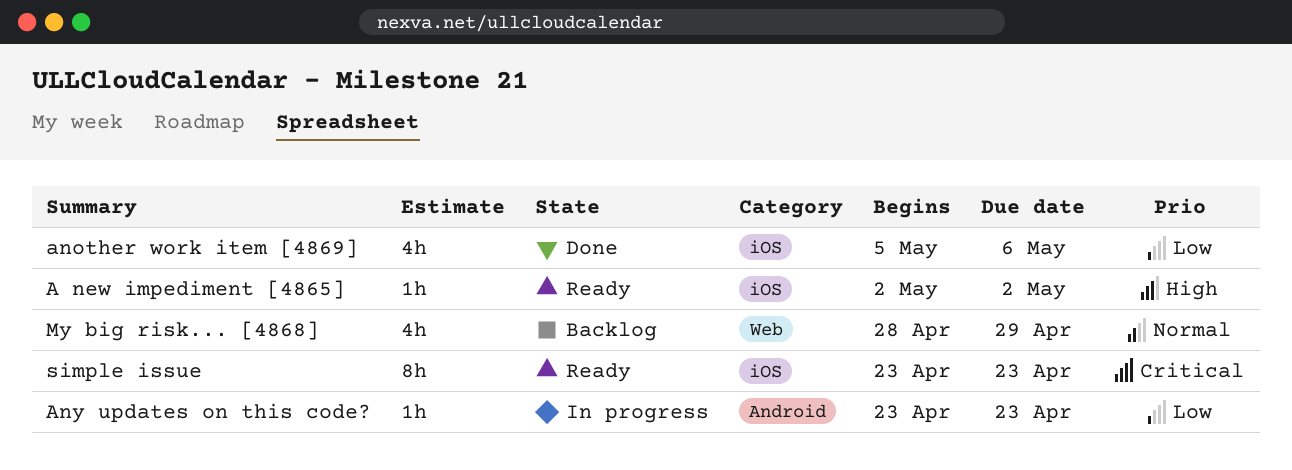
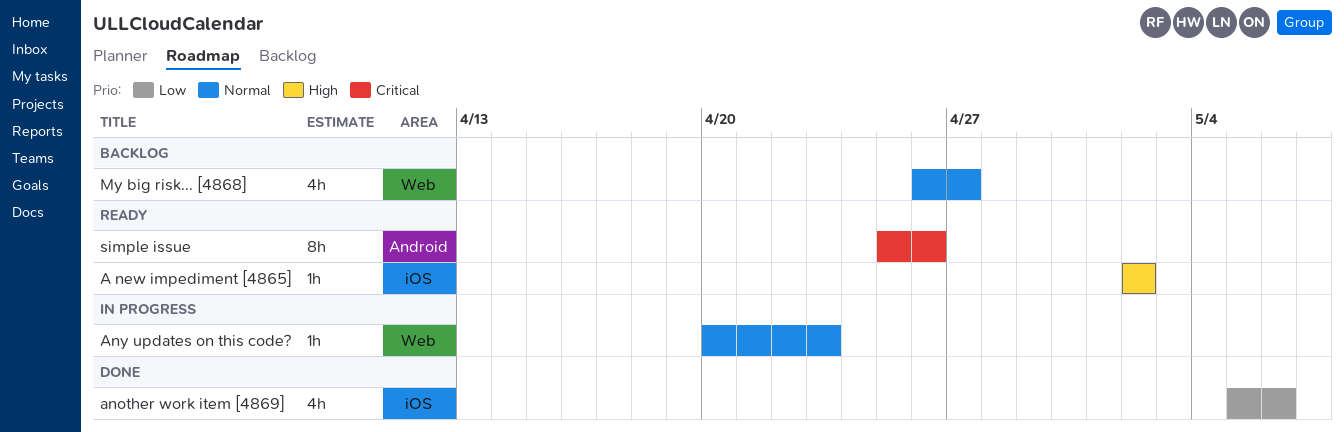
Any updates on this code?, priority: Low -> Normal
Any updates on this code?, label: Android -> Web
Any updates on this code?, start: Apr 23 -> Apr 20
My big risk... [4868], start: Apr 28 -> Apr 26
My big risk... [4868], due: Apr 29 -> Apr 27
simple issue, label: iOS -> Android
simple issue, start: Apr 23 -> Apr 25
simple issue, due: Apr 23 -> Apr 26

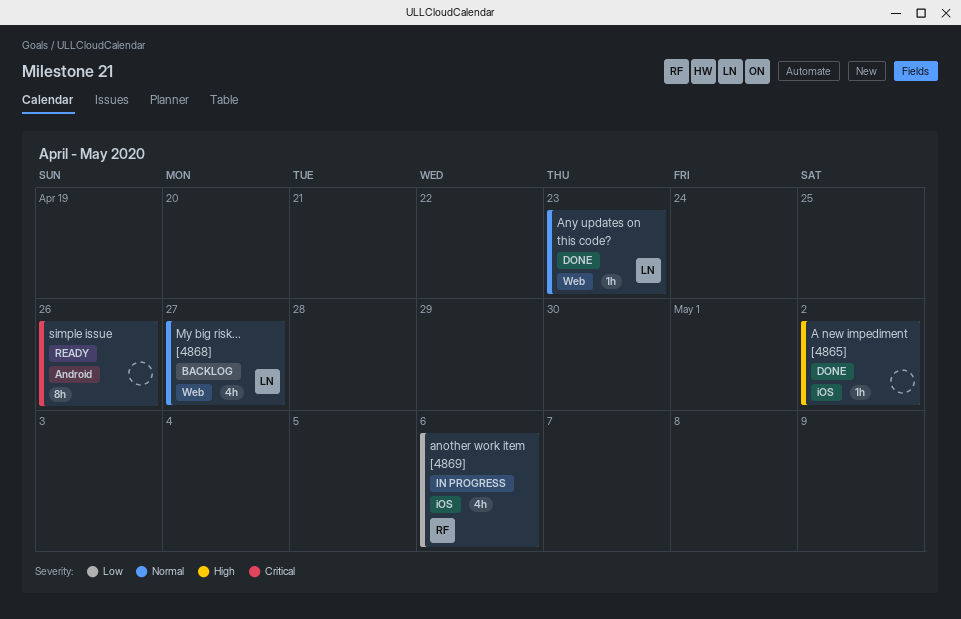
A new impediment [4865], status: Ready -> Done
another work item [4869], status: Done -> In progress
Any updates on this code?, status: In progress -> Done

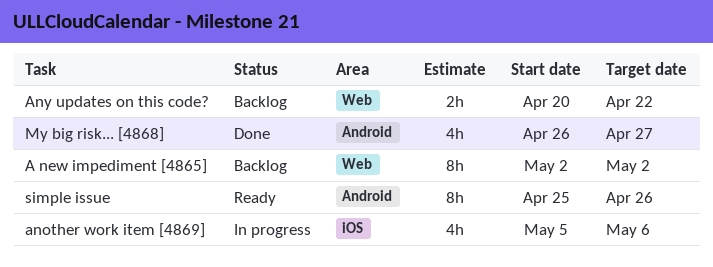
A new impediment [4865], status: Done -> Backlog
A new impediment [4865], label: iOS -> Web
A new impediment [4865], estimate: 1h -> 8h
Any updates on this code?, status: Done -> Backlog
Any updates on this code?, estimate: 1h -> 2h
Any updates on this code?, due: Apr 23 -> Apr 22
My big risk... [4868], status: Backlog -> Done
My big risk... [4868], label: Web -> Android

